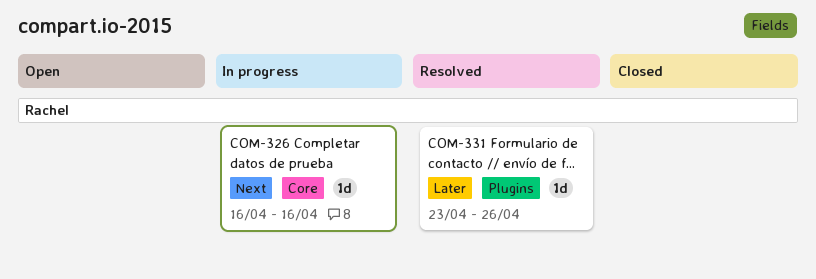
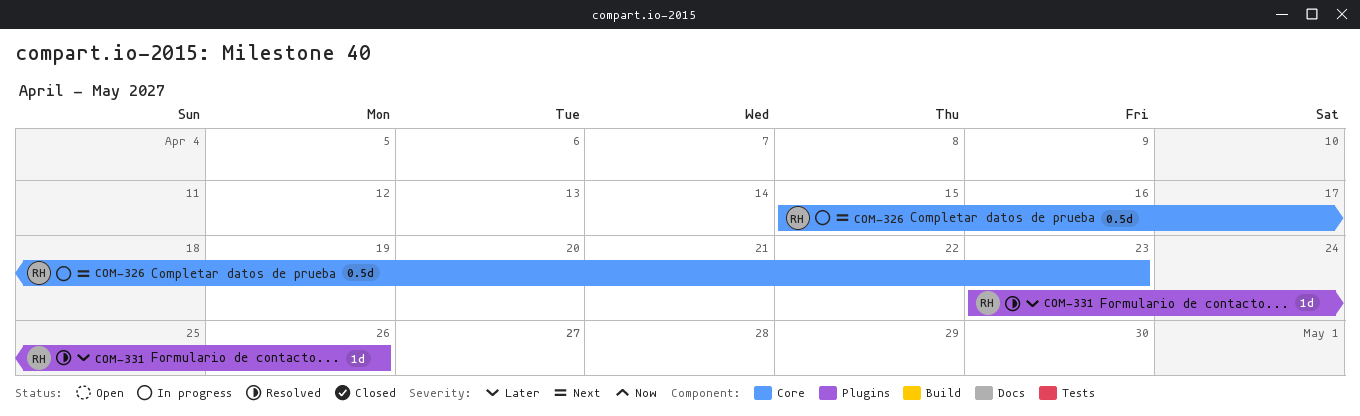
COM-326, estimate: 1d -> 0.5d
COM-326, start: Apr 16 -> Apr 15
COM-326, due: Apr 16 -> Apr 23

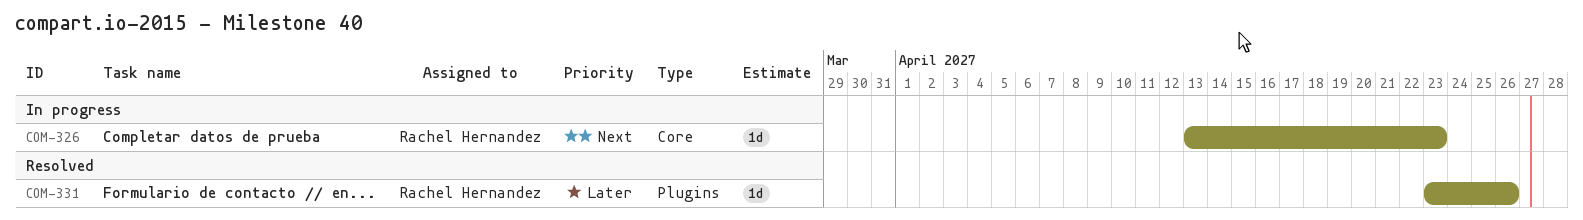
COM-326, estimate: 0.5d -> 1d
COM-326, start: Apr 15 -> Apr 13

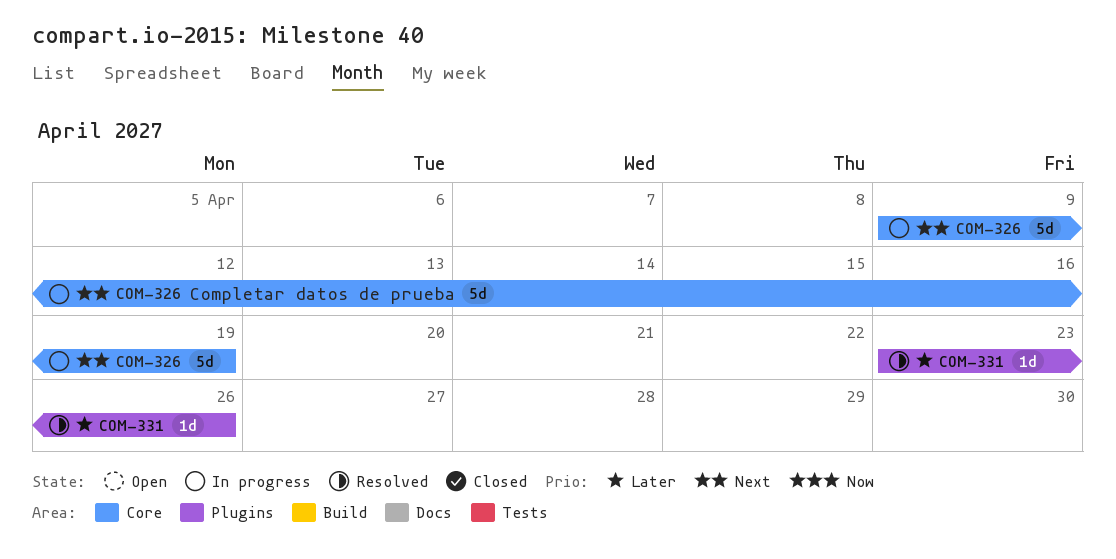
COM-326, estimate: 1d -> 5d
COM-326, start: Apr 13 -> Apr 9
COM-326, due: Apr 23 -> Apr 19

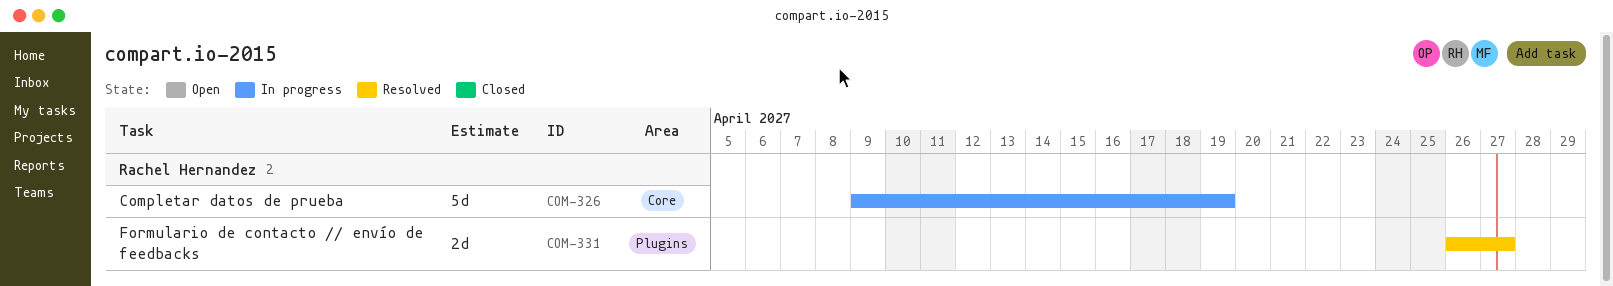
COM-331, estimate: 1d -> 2d
COM-331, start: Apr 23 -> Apr 26
COM-331, due: Apr 26 -> Apr 27

